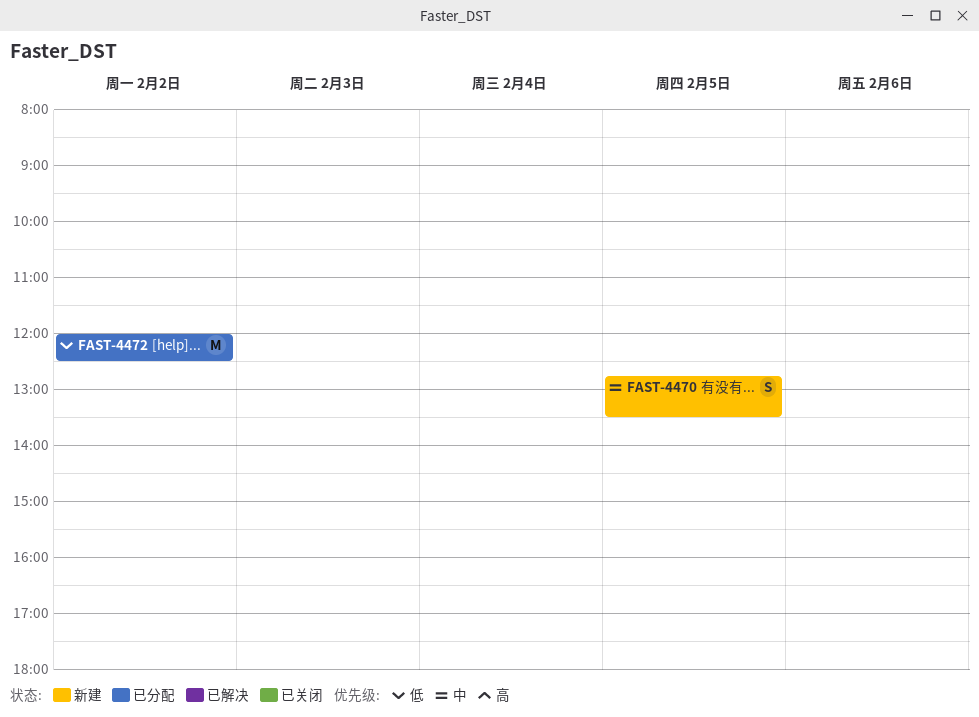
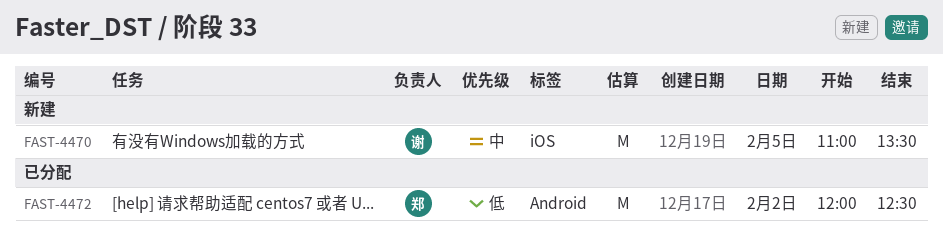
FAST-4470, estimate: S -> M
FAST-4470, begins: 12:45 -> 11:00

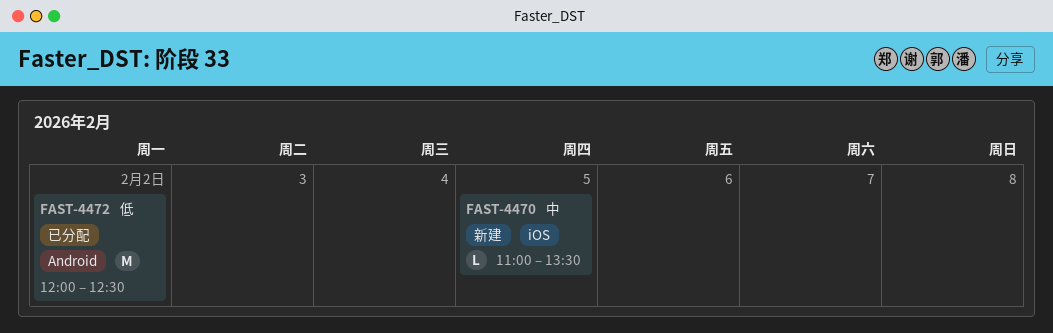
FAST-4470, estimate: M -> L

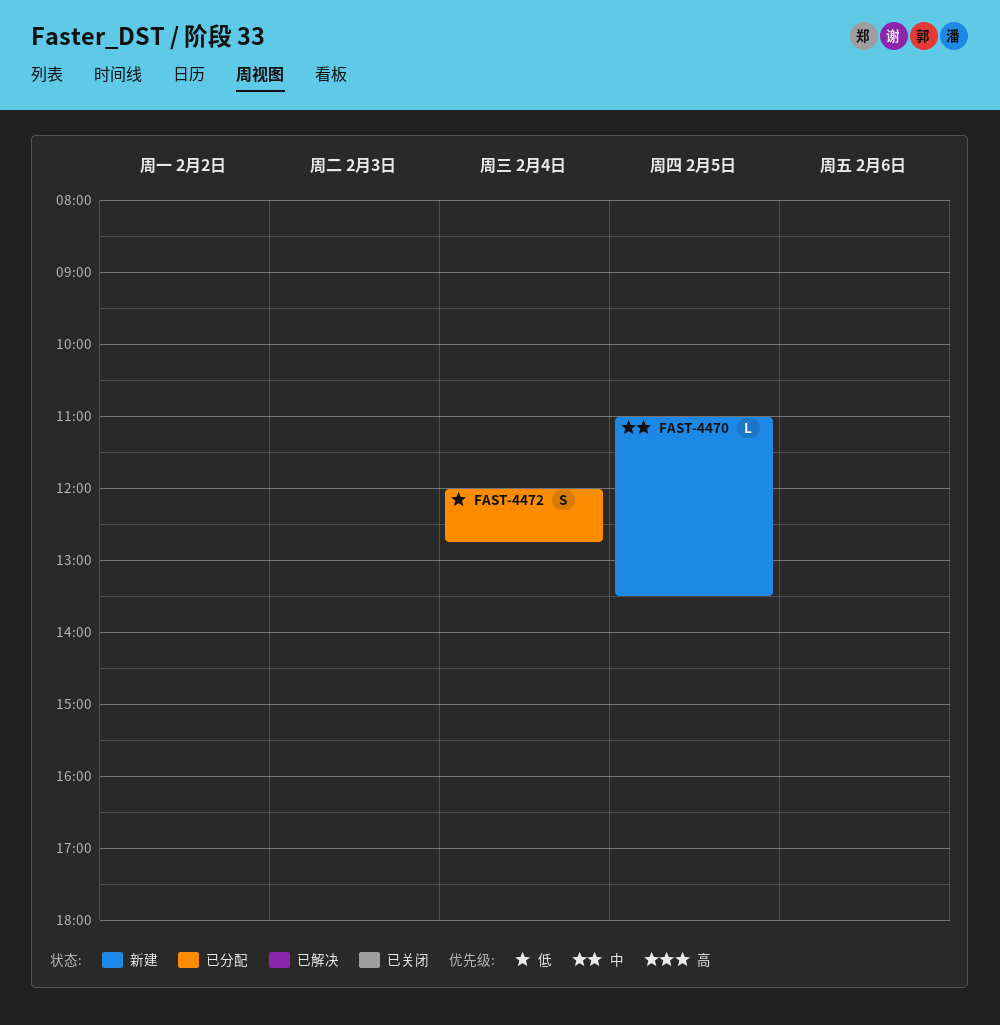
FAST-4472, estimate: M -> S
FAST-4472, day: Feb 2 -> Feb 4
FAST-4472, ends: 12:30 -> 12:45

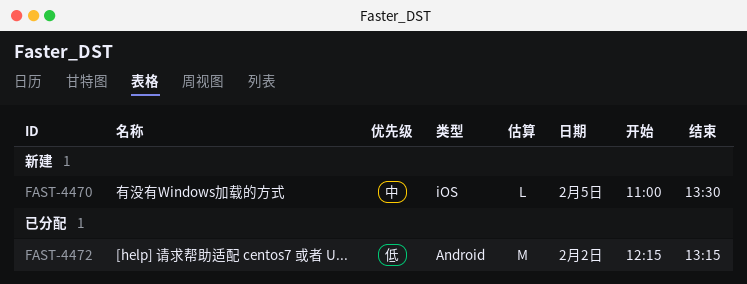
FAST-4472, estimate: S -> M
FAST-4472, day: Feb 4 -> Feb 2
FAST-4472, begins: 12:00 -> 12:15
FAST-4472, ends: 12:45 -> 13:15

